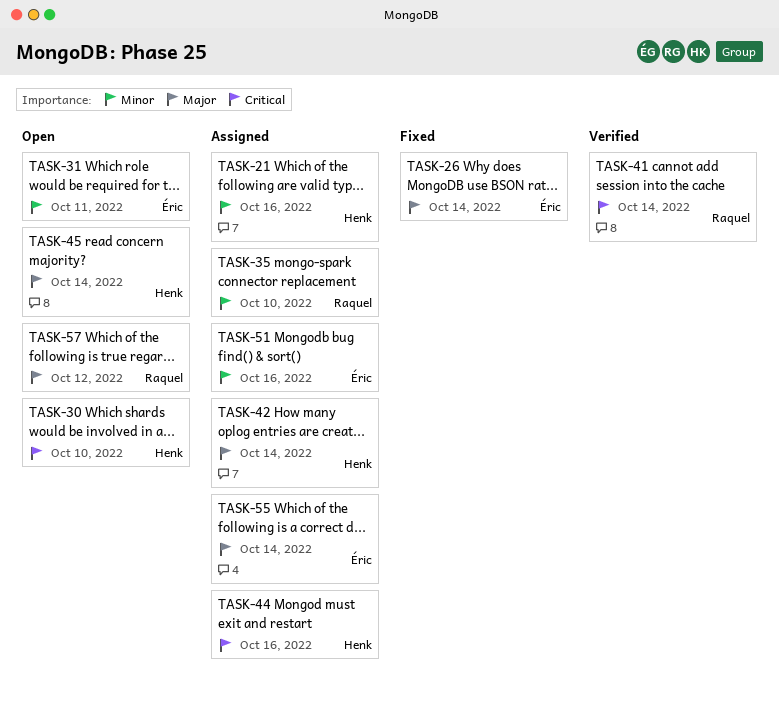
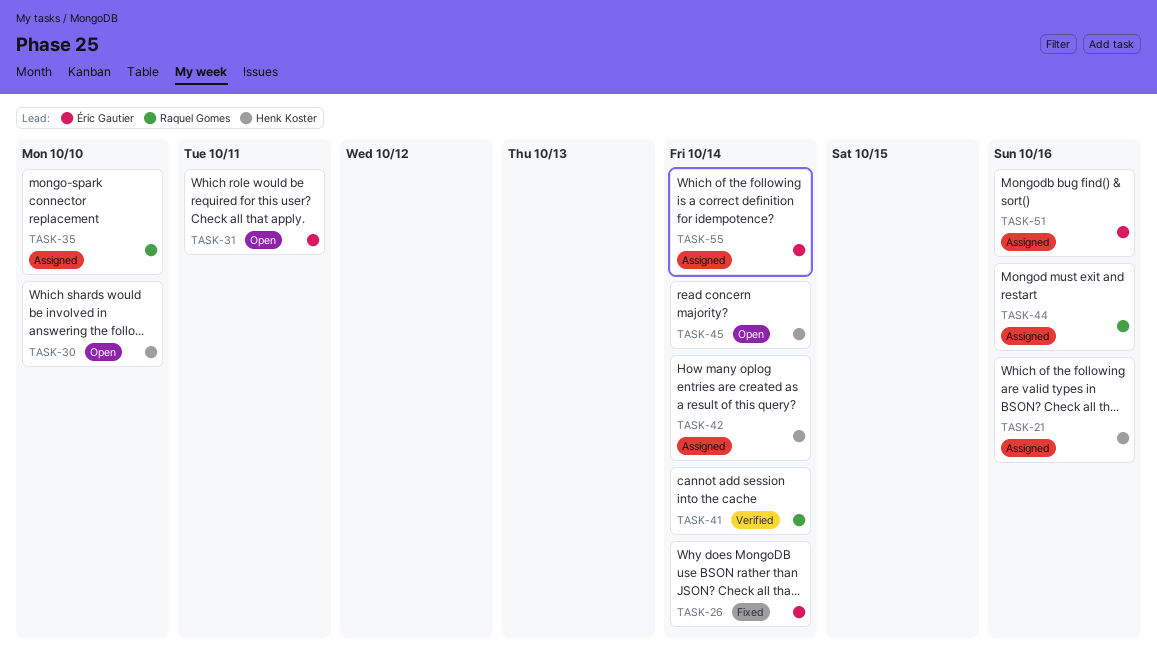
TASK-44, owner: Henk Koster -> Raquel Gomes
TASK-57: present -> none

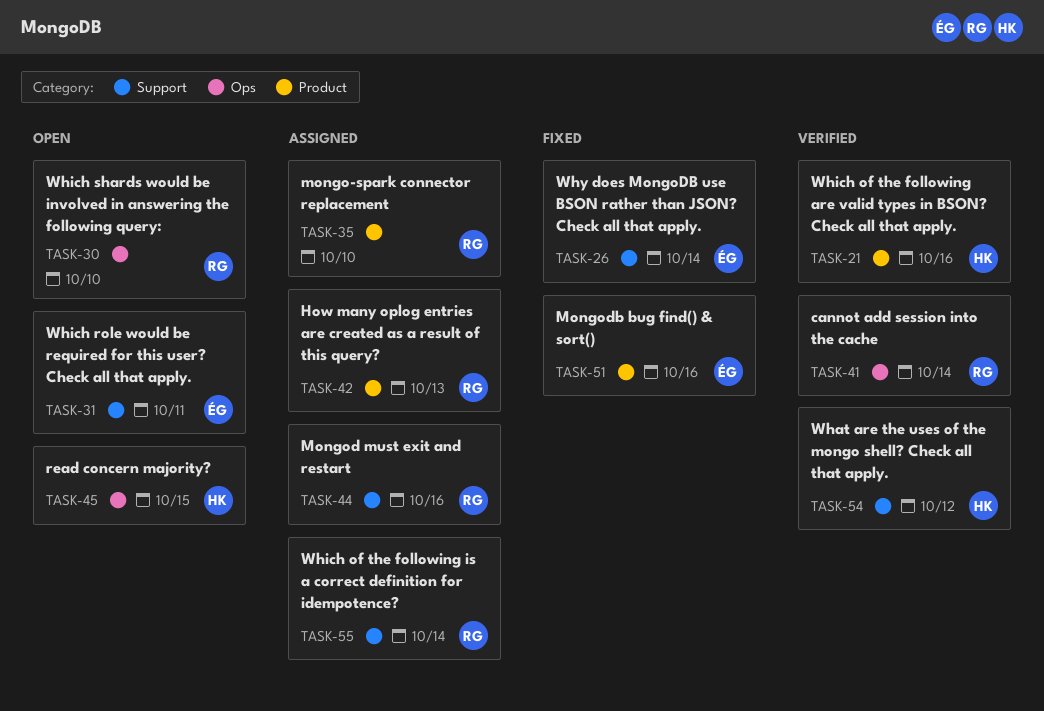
TASK-21, status: Assigned -> Verified
TASK-30, owner: Henk Koster -> Raquel Gomes
TASK-42, owner: Henk Koster -> Raquel Gomes
TASK-42, due: Oct 14 -> Oct 13
TASK-45, due: Oct 14 -> Oct 15
TASK-51, status: Assigned -> Fixed
TASK-54: none -> present
TASK-55, owner: Éric Gautier -> Raquel Gomes

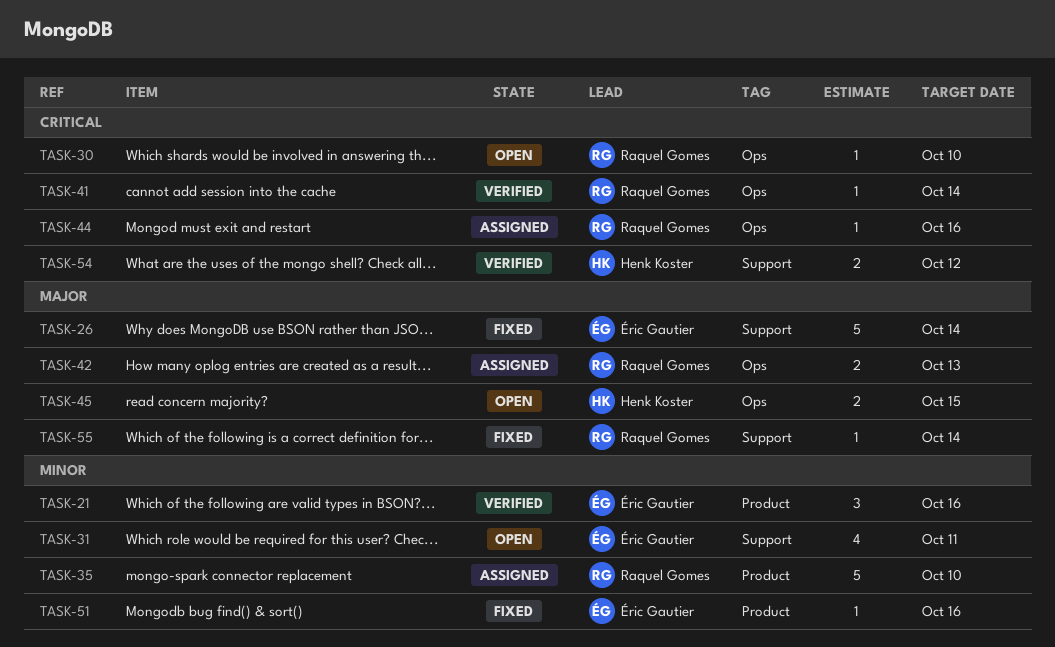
TASK-21, owner: Henk Koster -> Éric Gautier
TASK-42, label: Product -> Ops
TASK-44, label: Support -> Ops
TASK-55, status: Assigned -> Fixed

